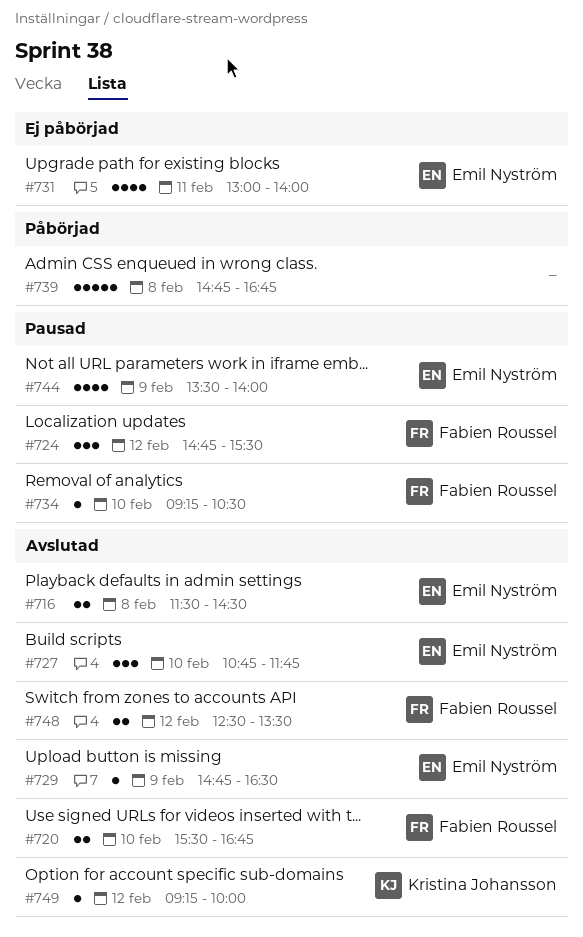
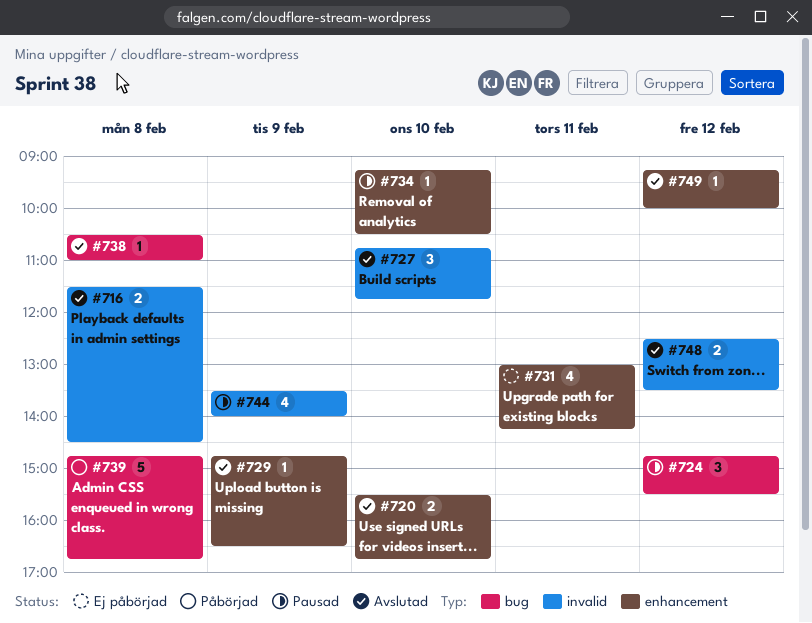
#731, ends: 14:00 -> 14:15
#738: none -> present

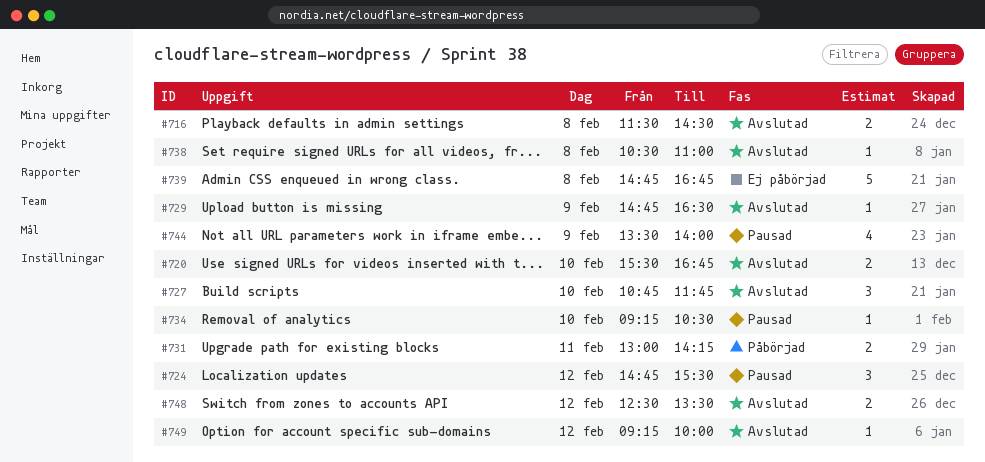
#731, status: Ej påbörjad -> Påbörjad
#731, estimate: 4 -> 2
#739, status: Påbörjad -> Ej påbörjad

